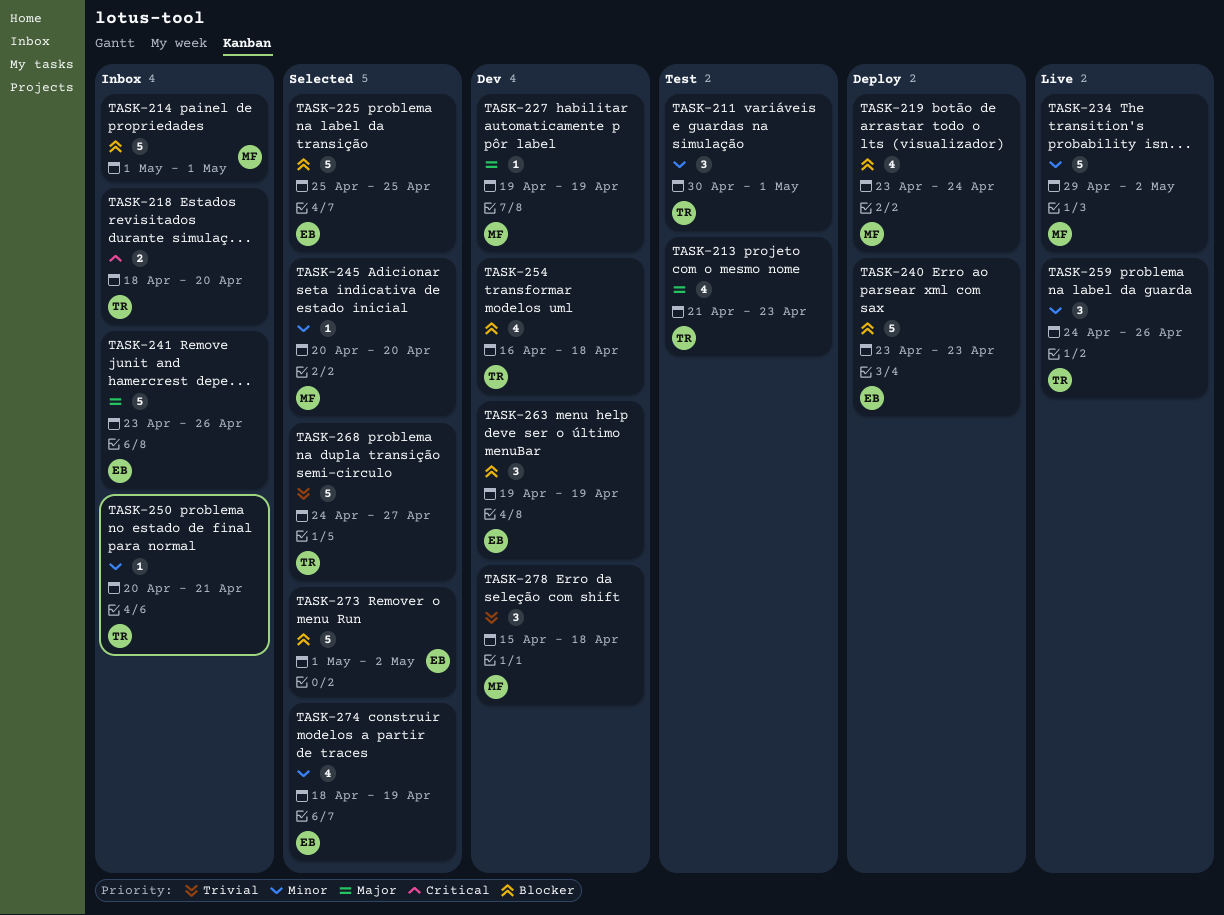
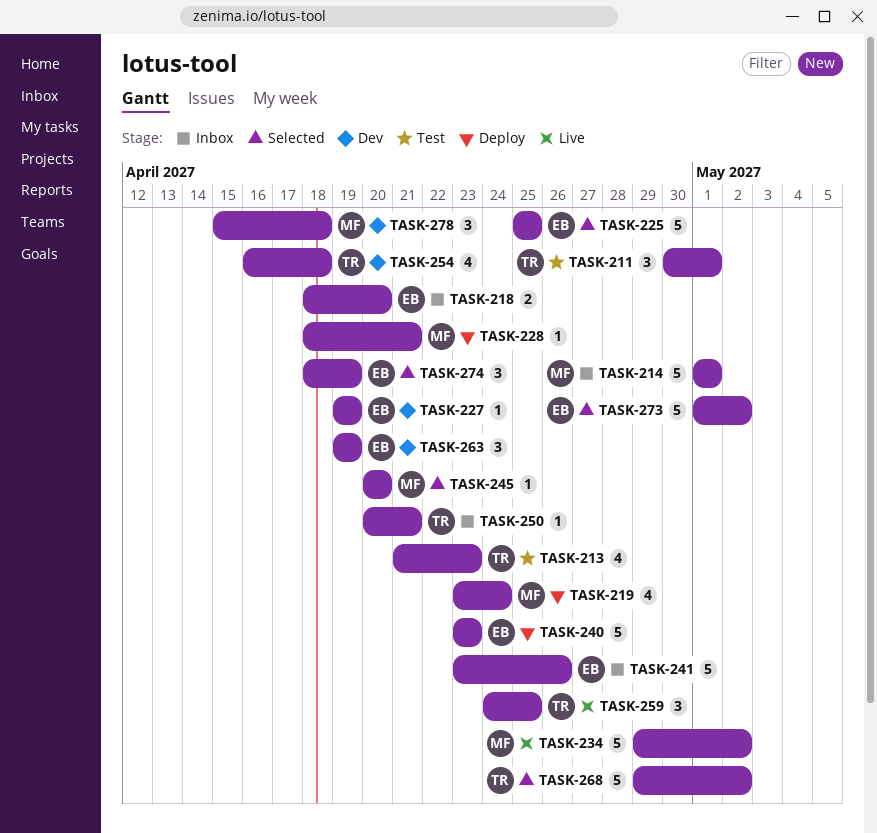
TASK-218, owner: TR -> EB
TASK-227, owner: MF -> EB
TASK-228: none -> present
TASK-259, due: Apr 26 -> Apr 25
TASK-268, start: Apr 24 -> Apr 29
TASK-268, due: Apr 27 -> May 2
TASK-274, estimate: 4 -> 3

